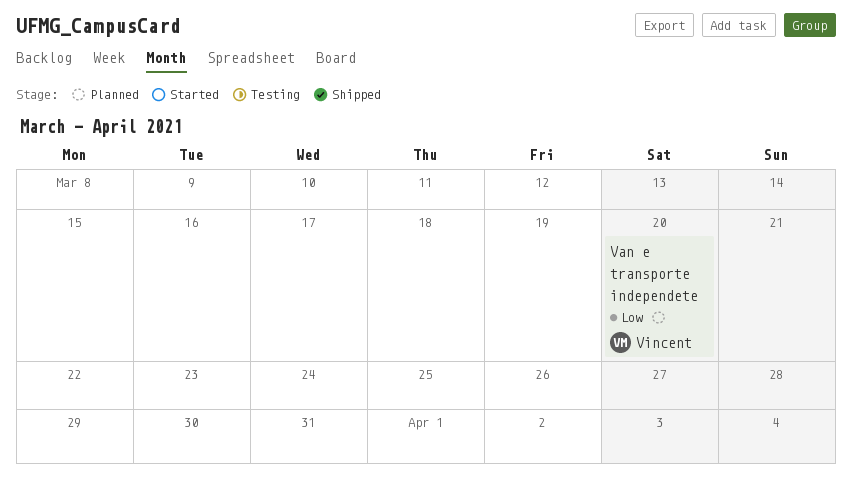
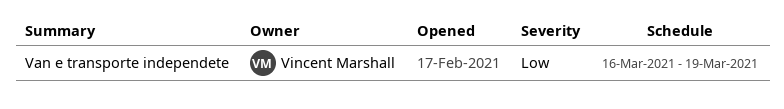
Van e transporte independete, due: Mar 20 -> Mar 19

